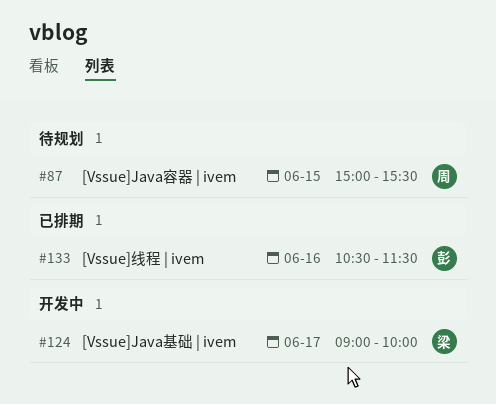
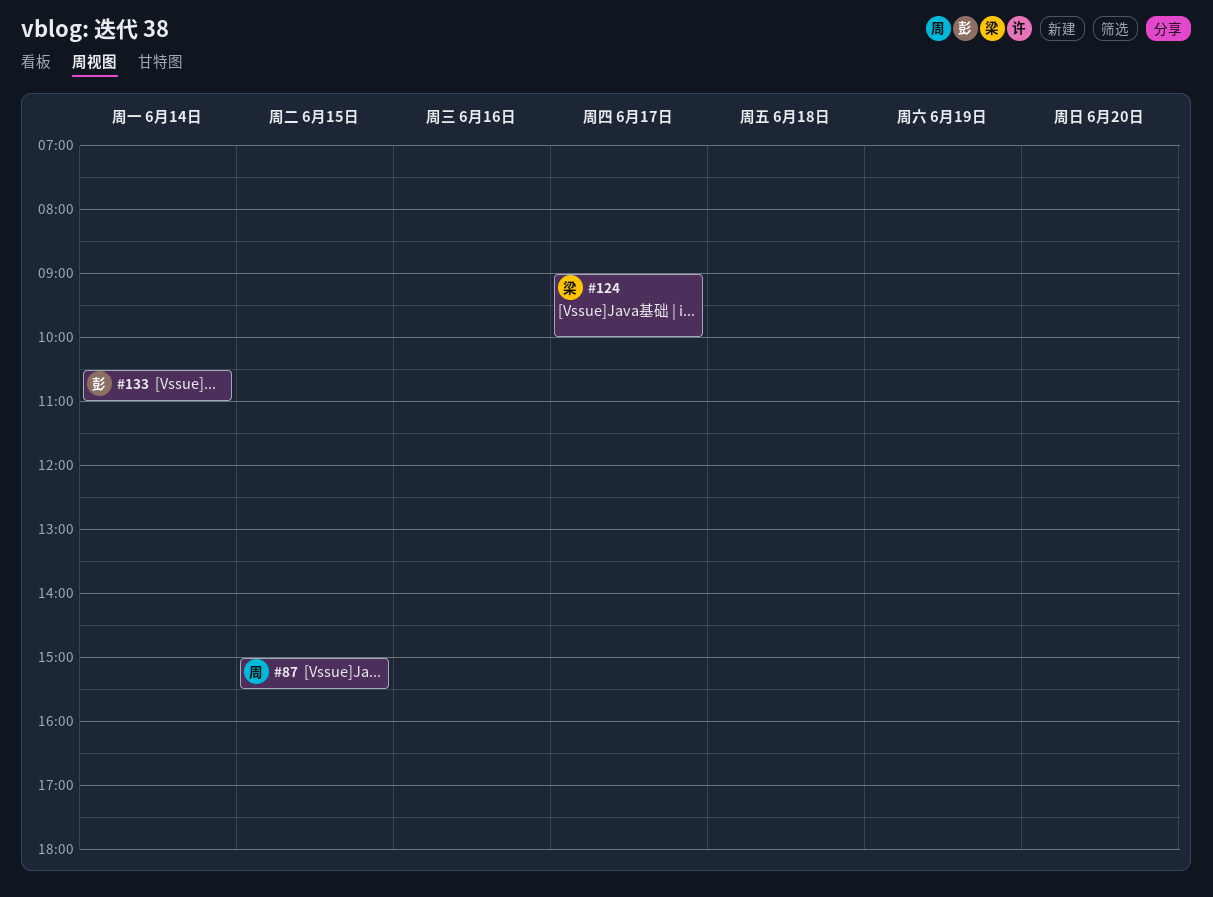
#133, day: Jun 16 -> Jun 14
#133, ends: 11:30 -> 11:00

